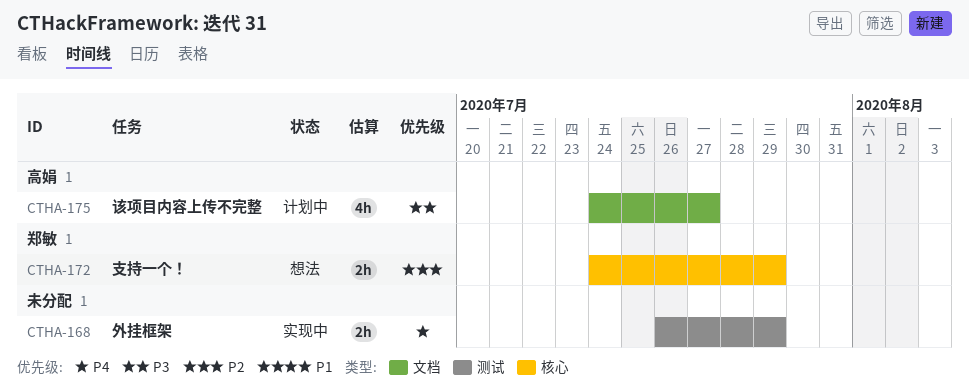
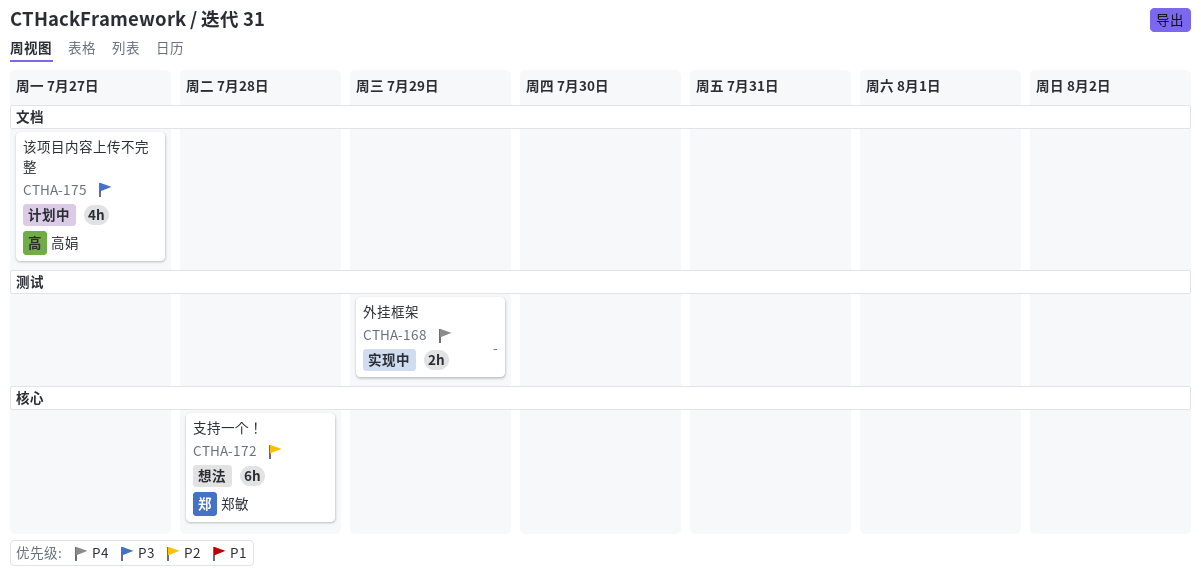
CTHA-172, estimate: 2h -> 6h
CTHA-172, due: Jul 29 -> Jul 28

